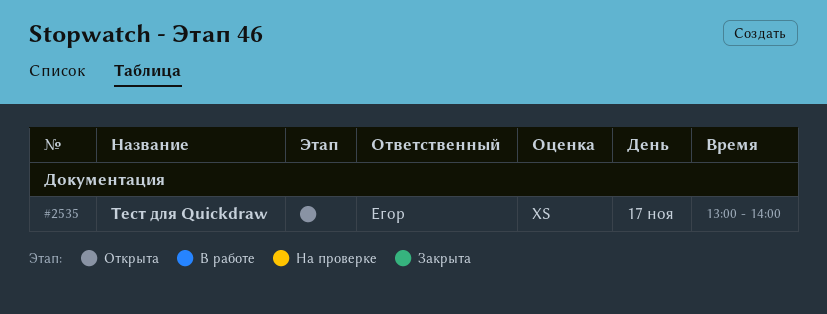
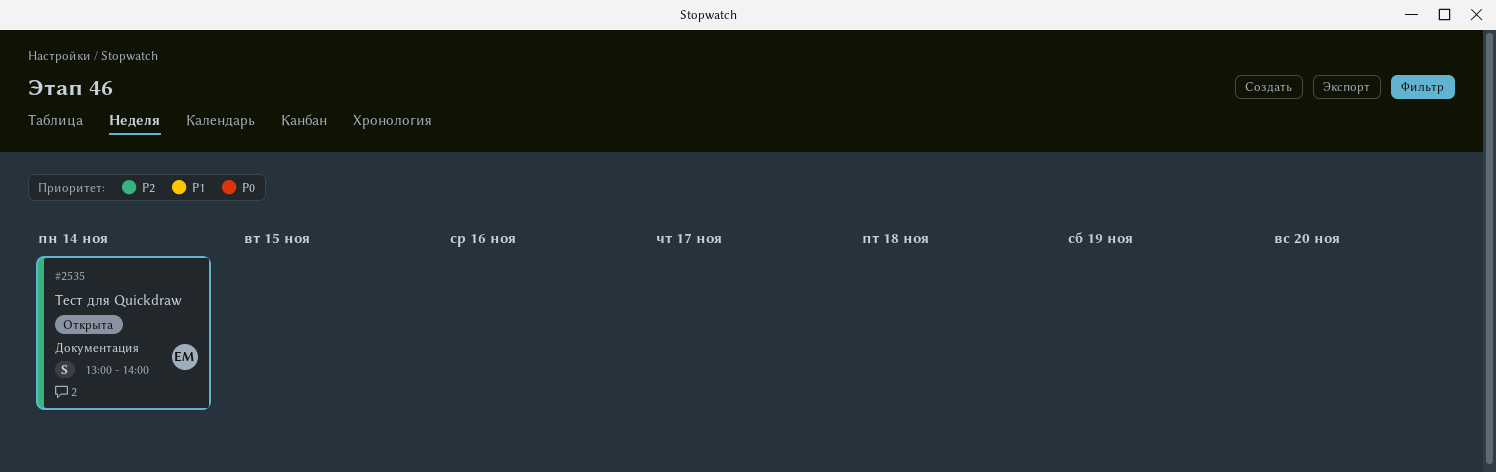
#2535, estimate: XS -> S
#2535, day: Nov 17 -> Nov 14

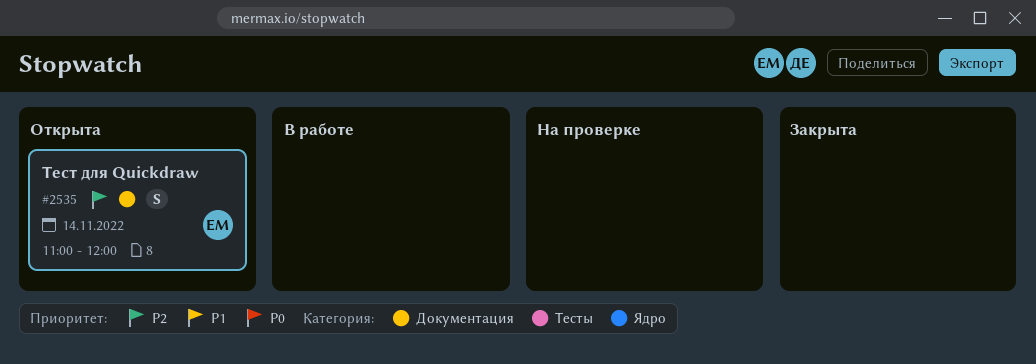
#2535, begins: 13:00 -> 11:00
#2535, ends: 14:00 -> 12:00

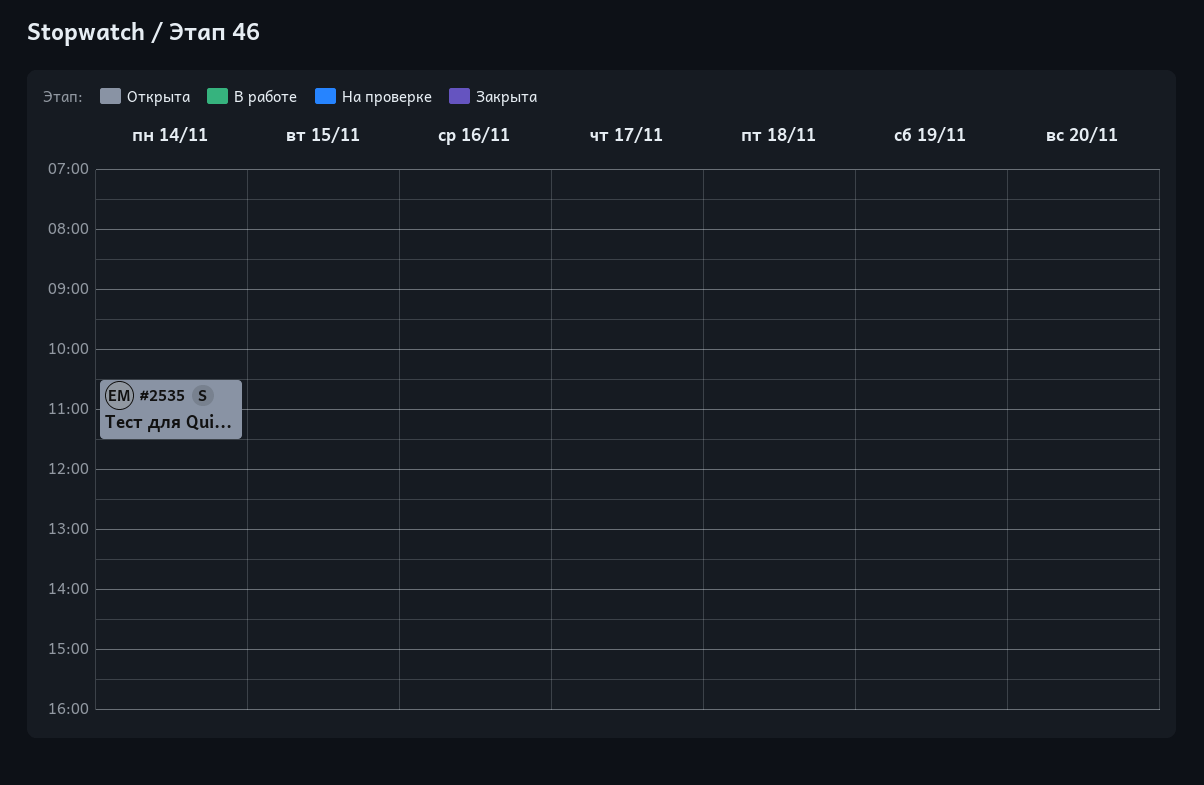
#2535, begins: 11:00 -> 10:30
#2535, ends: 12:00 -> 11:30

